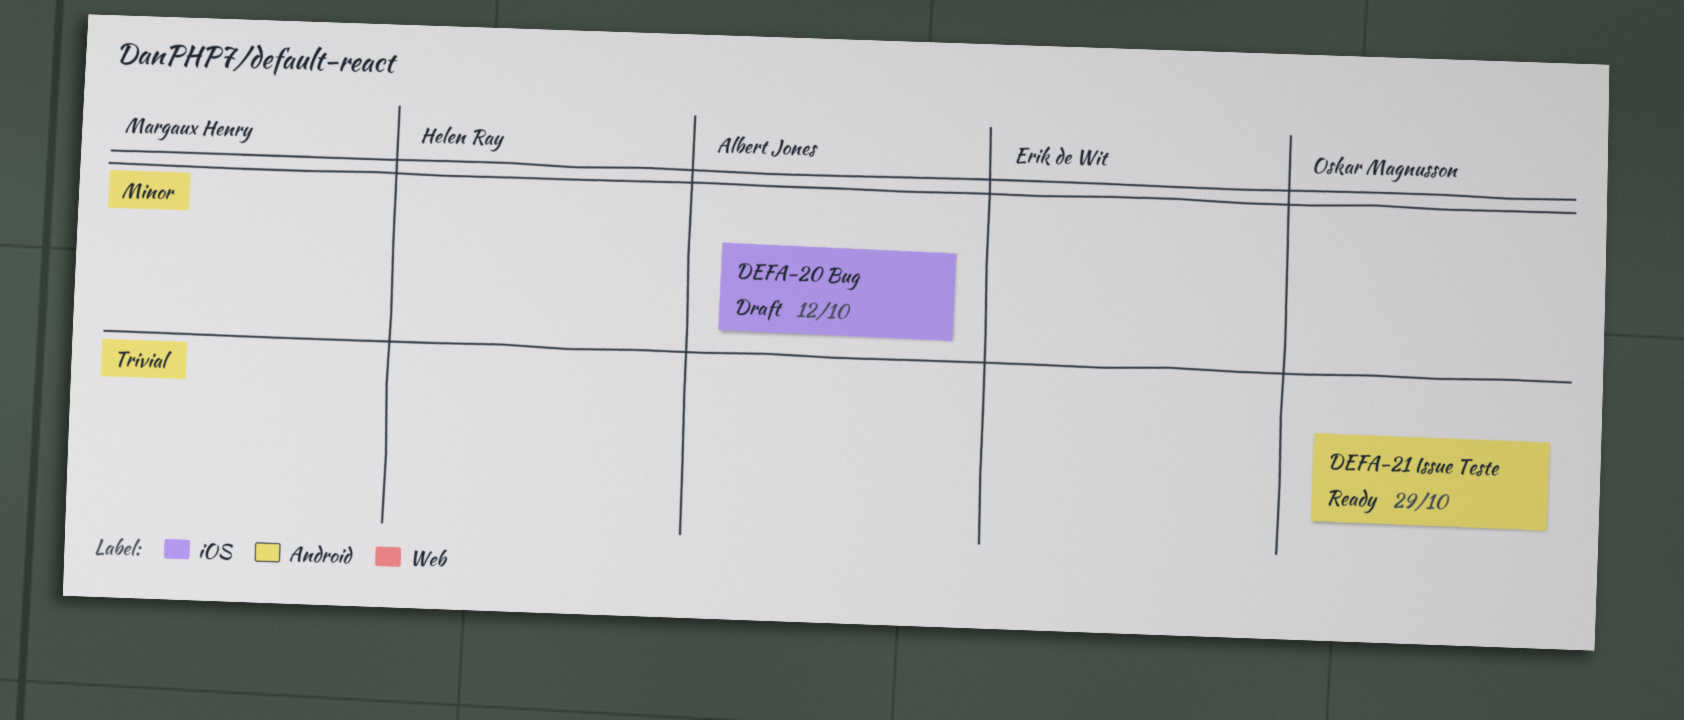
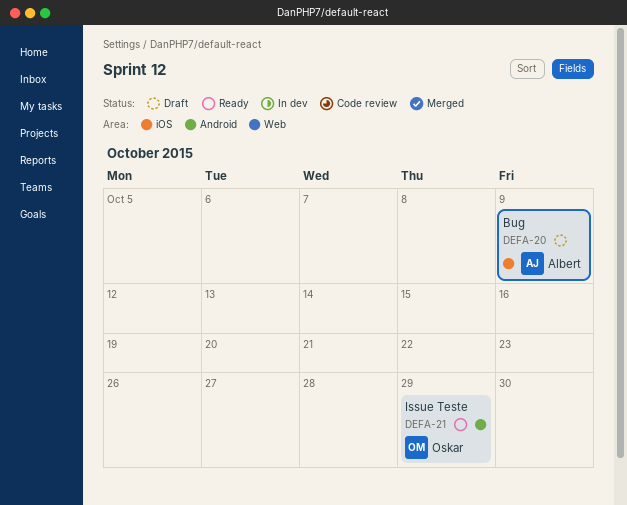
DEFA-20, due: Oct 12 -> Oct 9

